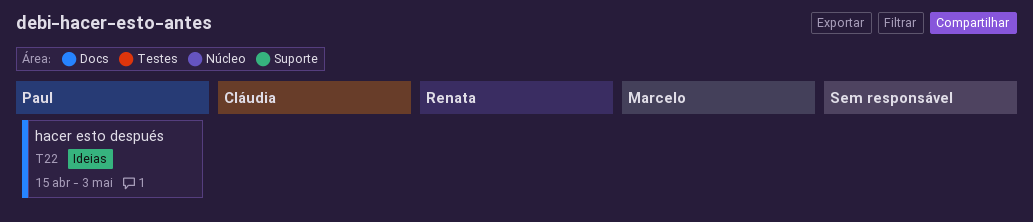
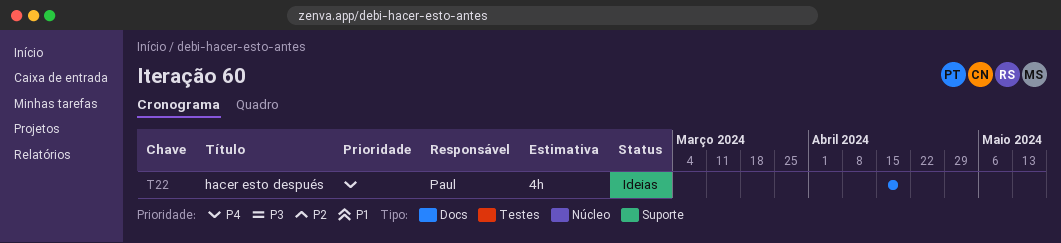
T22, due: May 3 -> Apr 19

